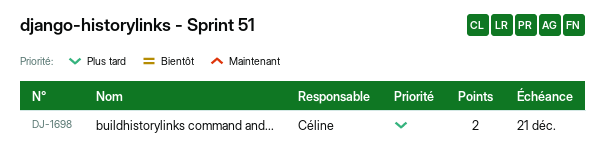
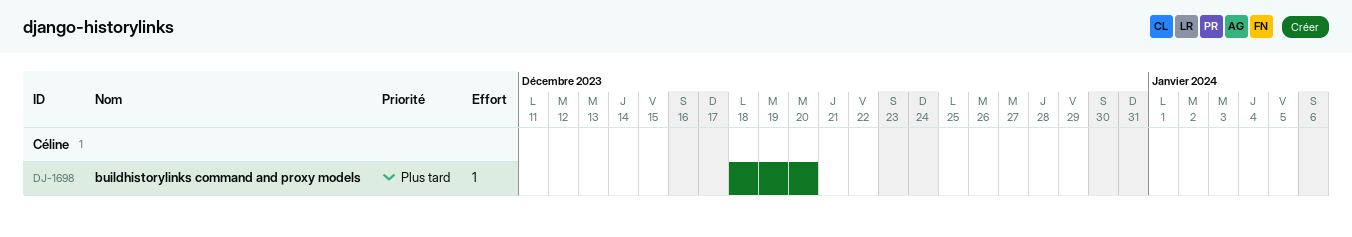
DJ-1698, estimate: 2 -> 1
DJ-1698, due: Dec 21 -> Dec 20

